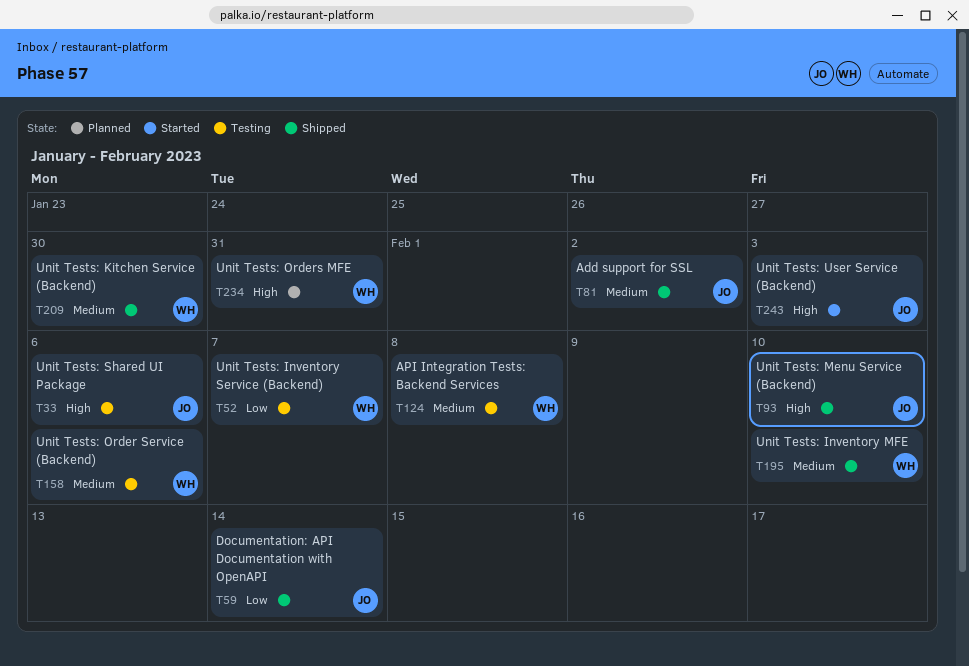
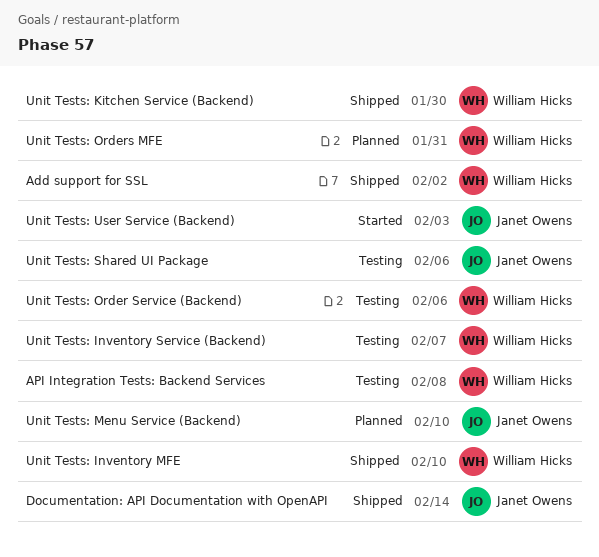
Add support for SSL, owner: Janet Owens -> William Hicks
Unit Tests: Menu Service (Backend), status: Shipped -> Planned

